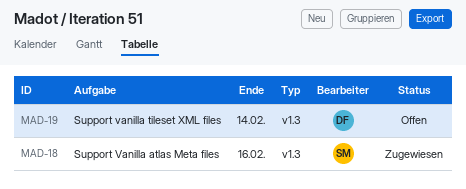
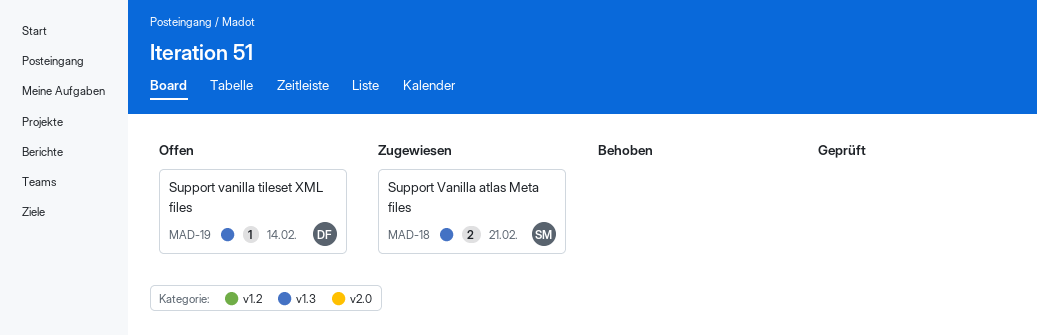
MAD-18, due: Feb 16 -> Feb 21

